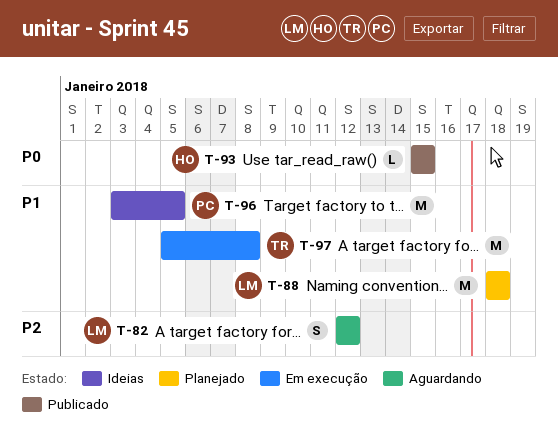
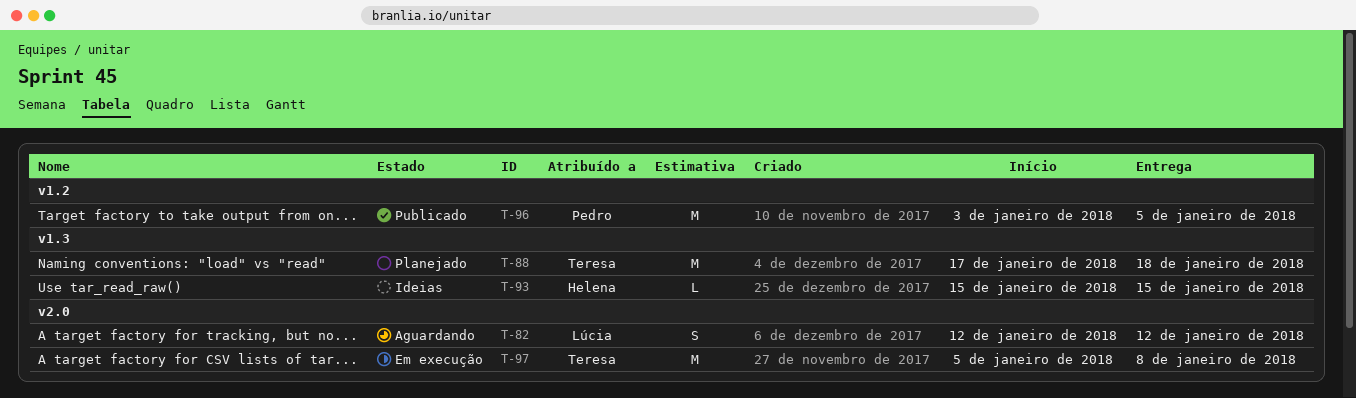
T-88, owner: Lúcia -> Teresa
T-88, start: Jan 18 -> Jan 17
T-93, status: Publicado -> Ideias
T-96, status: Ideias -> Publicado

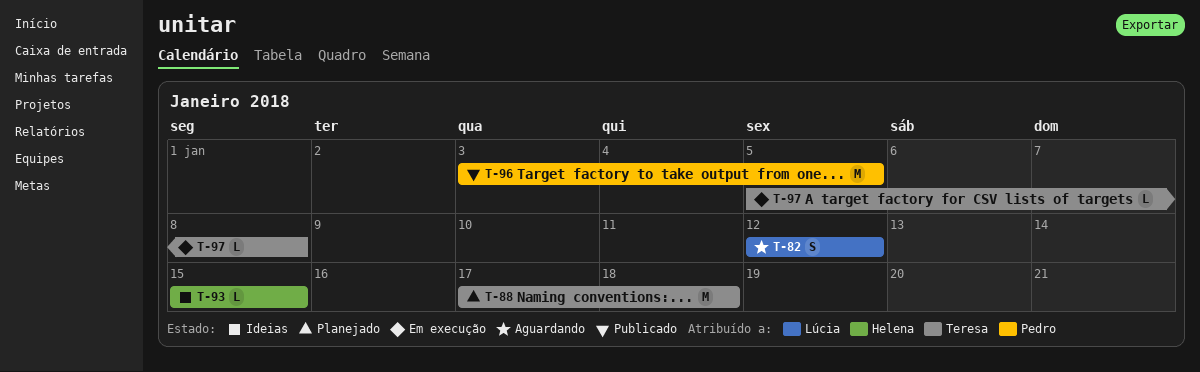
T-97, estimate: M -> L

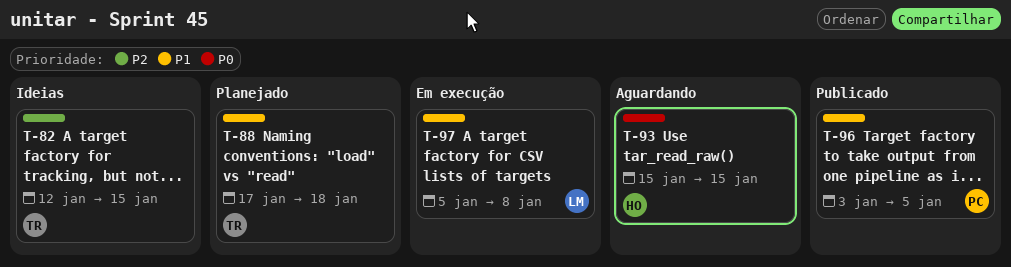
T-82, status: Aguardando -> Ideias
T-82, owner: Lúcia -> Teresa
T-82, due: Jan 12 -> Jan 15
T-93, status: Ideias -> Aguardando
T-97, owner: Teresa -> Lúcia

